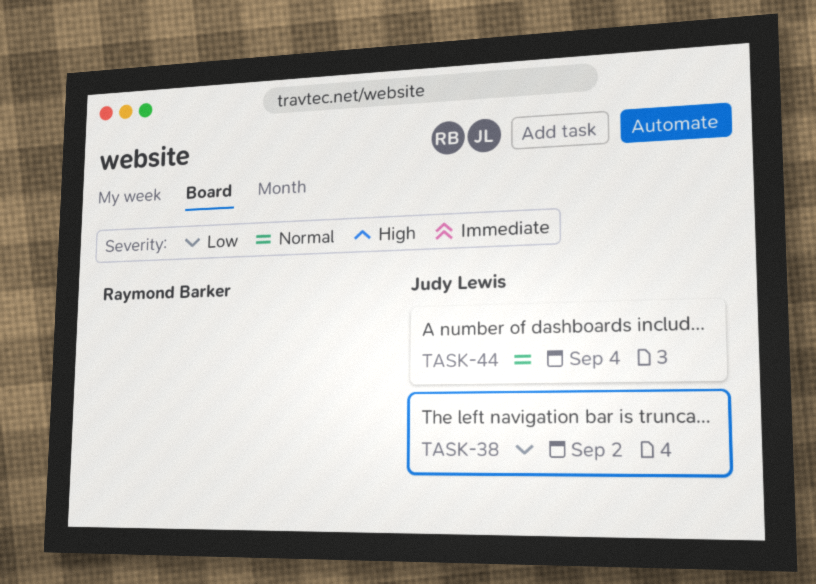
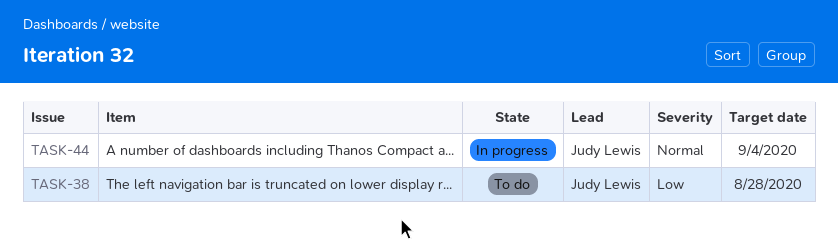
TASK-38, due: Sep 2 -> Aug 28

